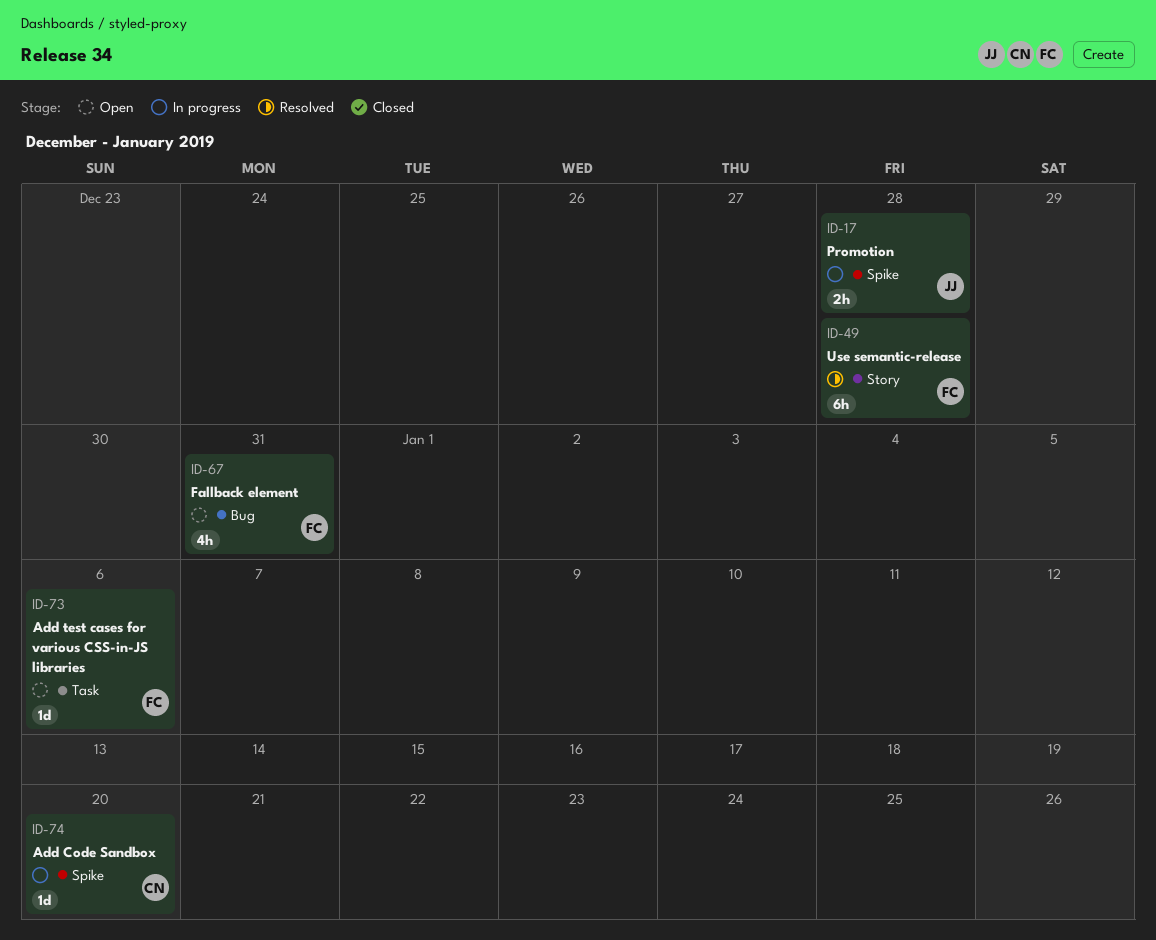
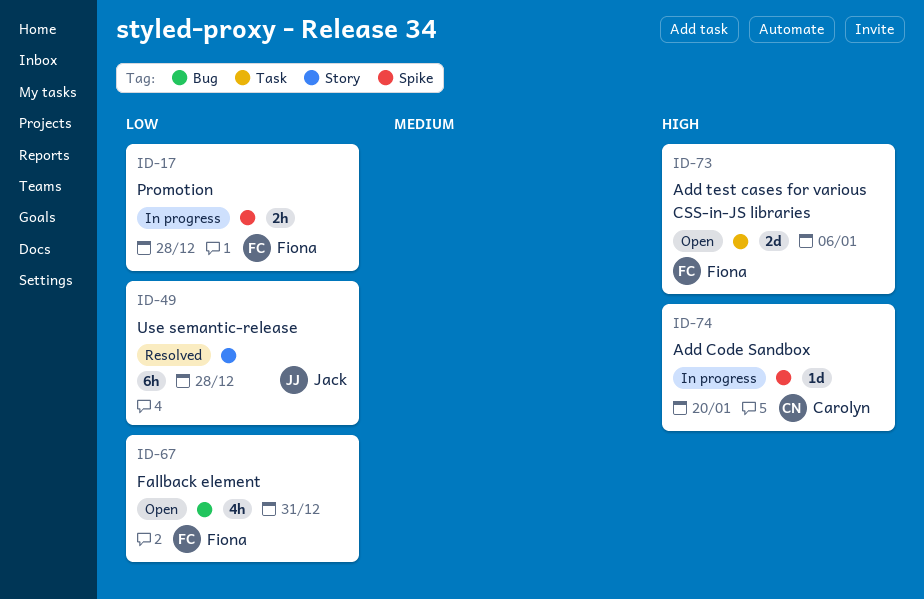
ID-17, owner: Jack -> Fiona
ID-49, owner: Fiona -> Jack
ID-73, estimate: 1d -> 2d

